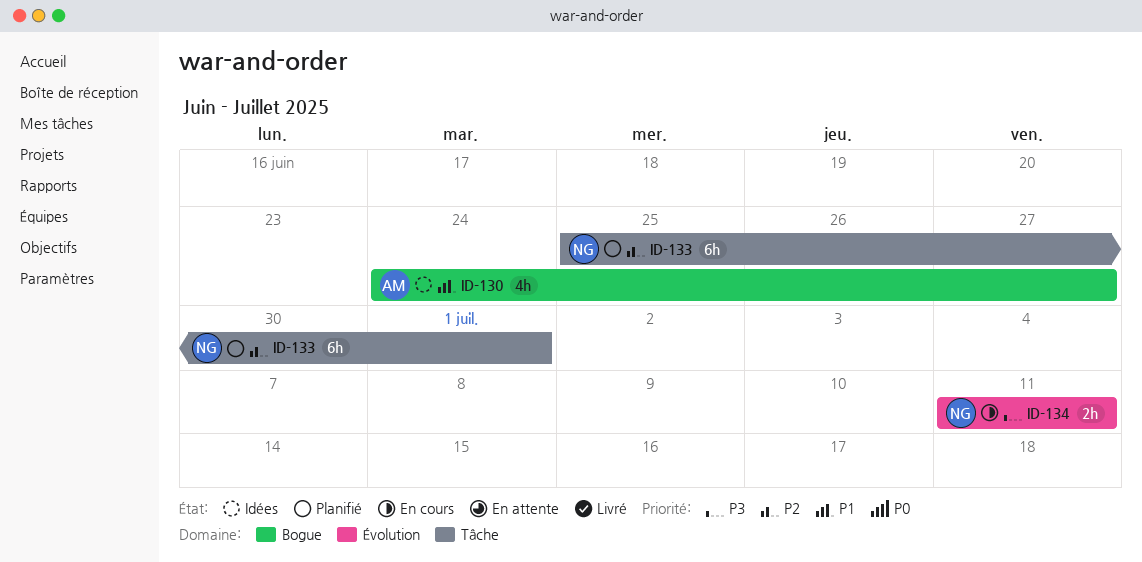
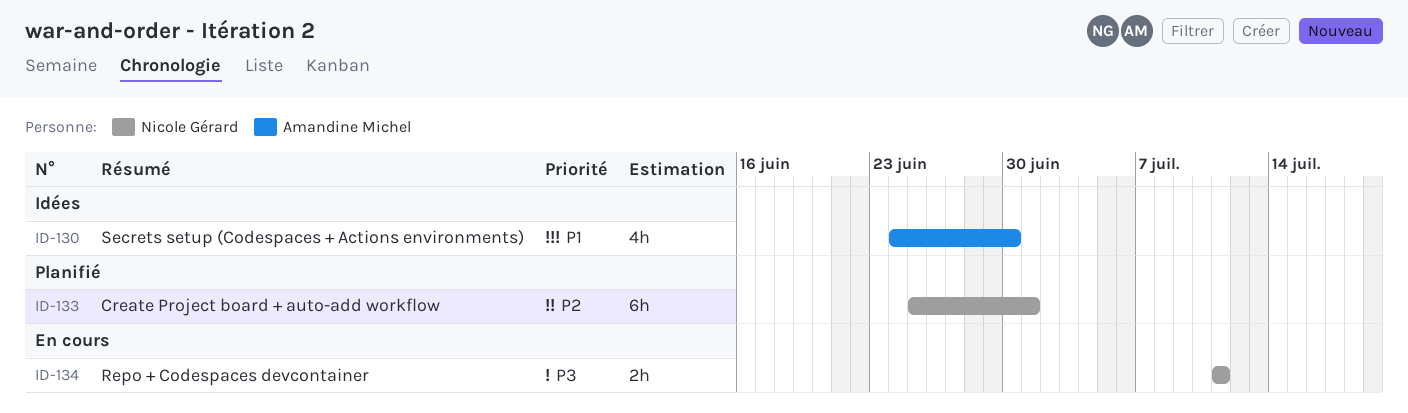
ID-130, due: Jun 27 -> Jun 30

